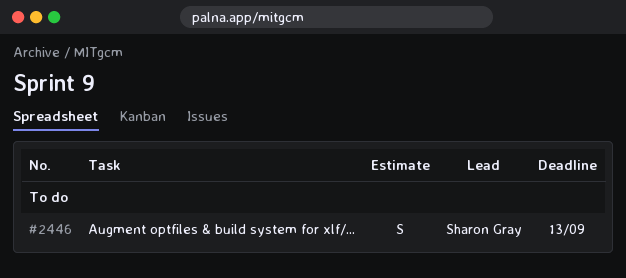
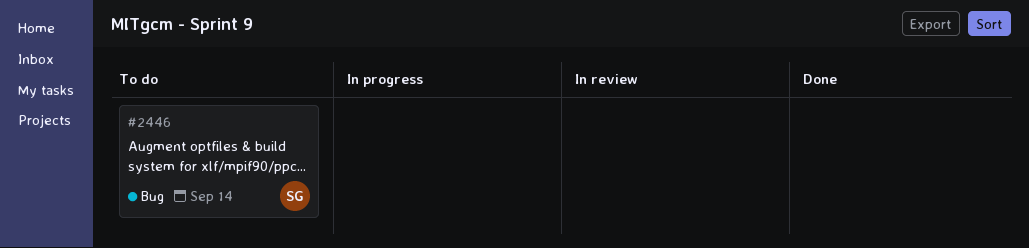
#2446, due: Sep 13 -> Sep 14

